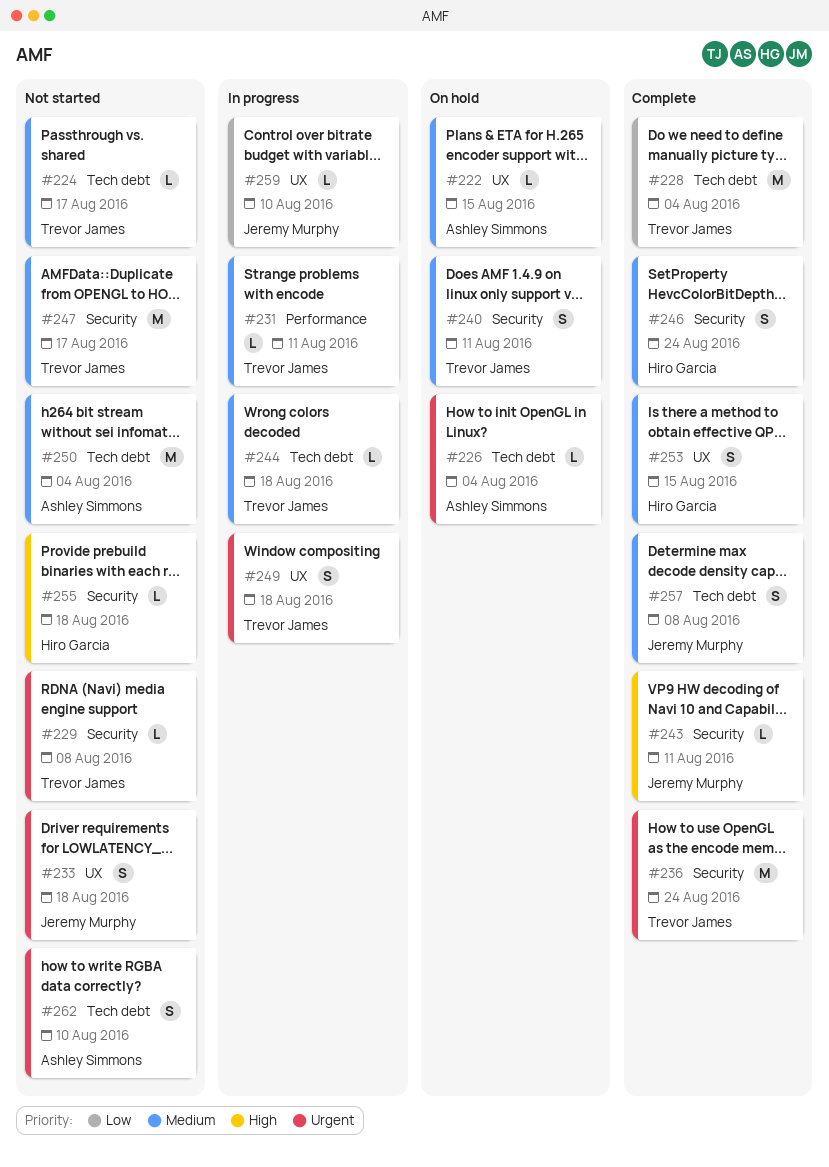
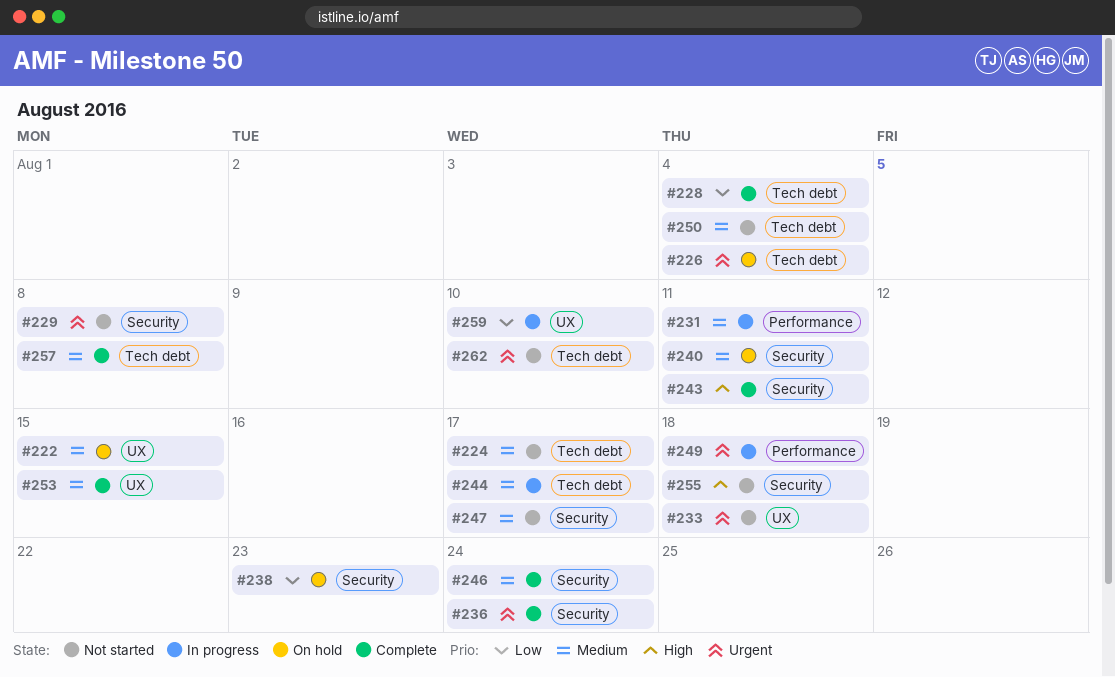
#238: none -> present
#244, due: Aug 18 -> Aug 17
#249, label: UX -> Performance

